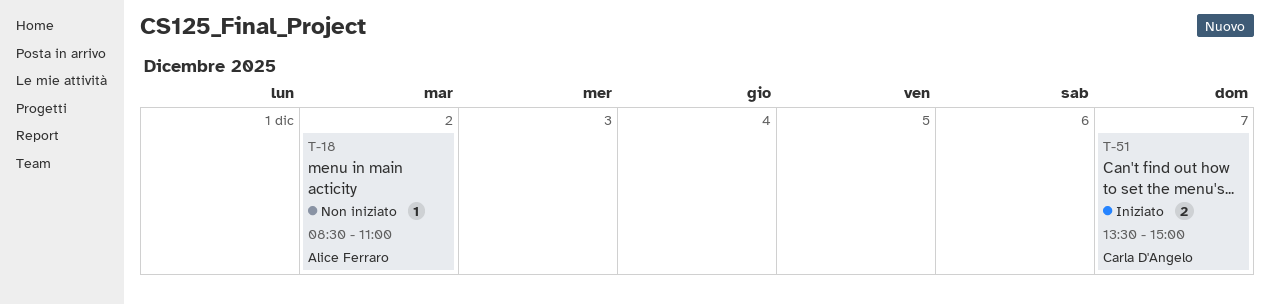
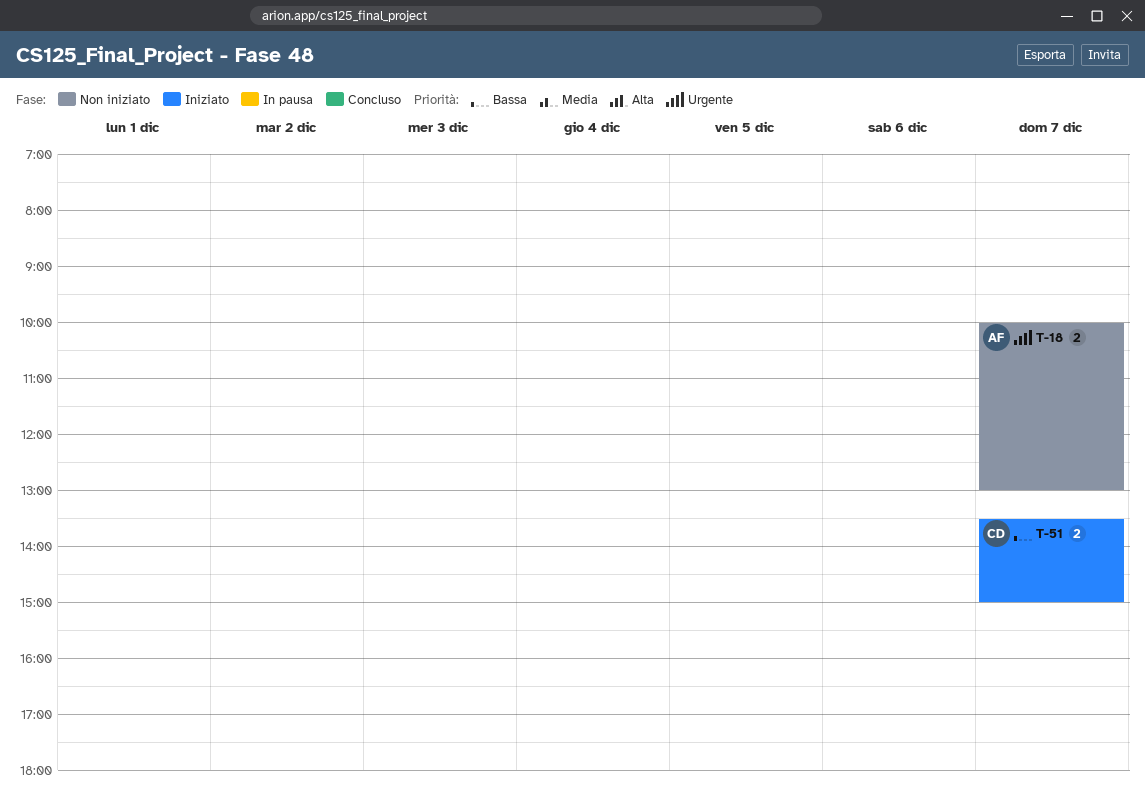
T-18, estimate: 1 -> 2
T-18, day: Dec 2 -> Dec 7
T-18, begins: 08:30 -> 10:00
T-18, ends: 11:00 -> 13:00

